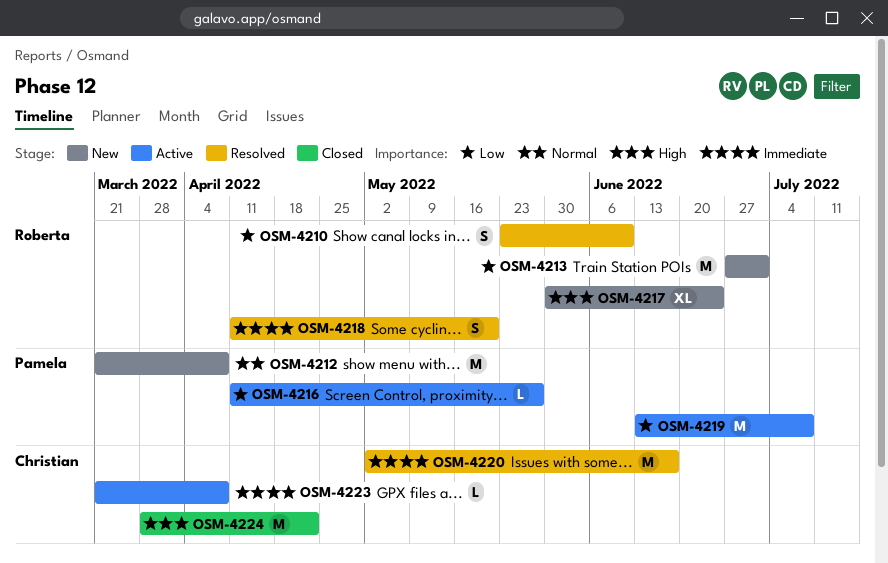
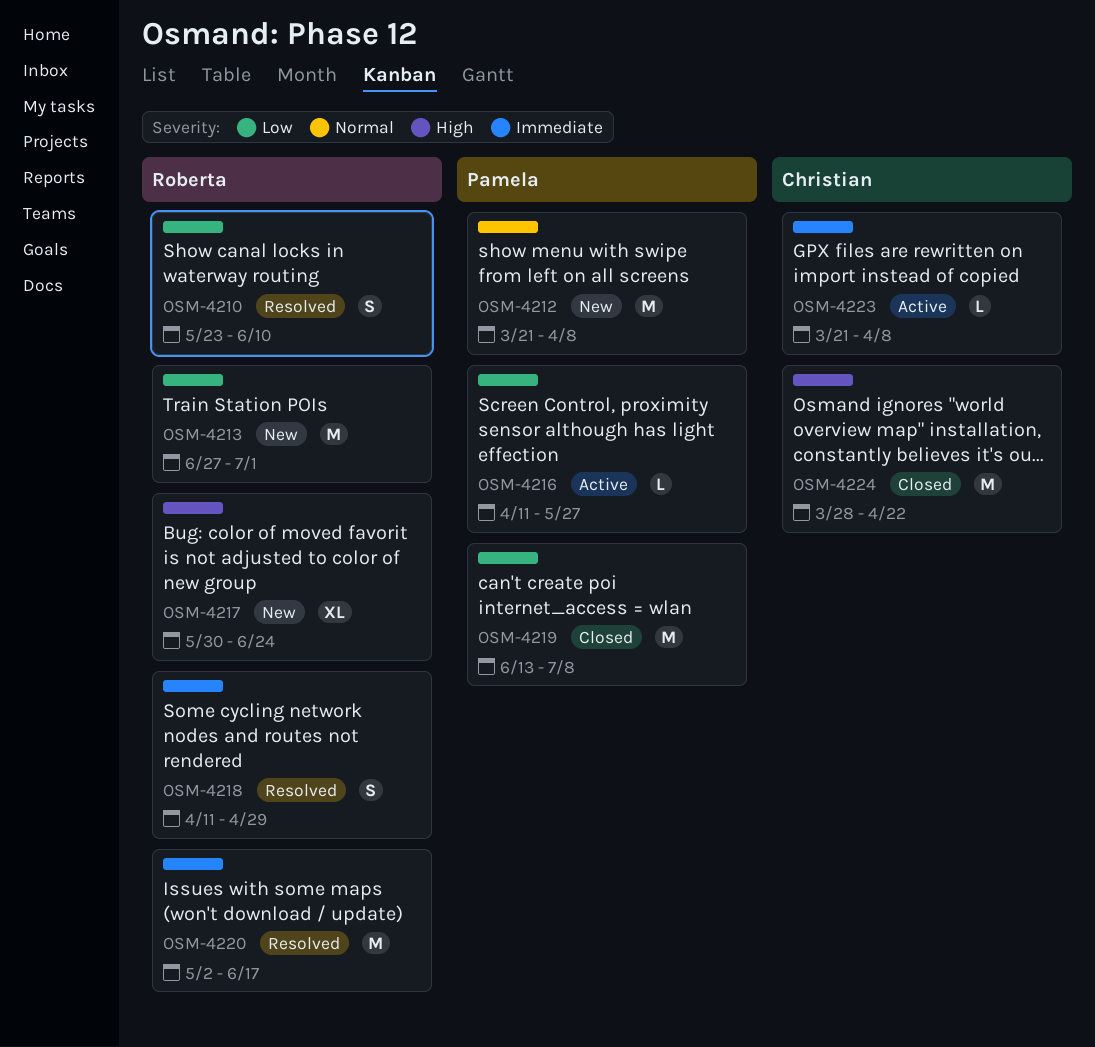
OSM-4218, due: May 20 -> Apr 29
OSM-4219, status: Active -> Closed
OSM-4220, owner: Christian -> Roberta

